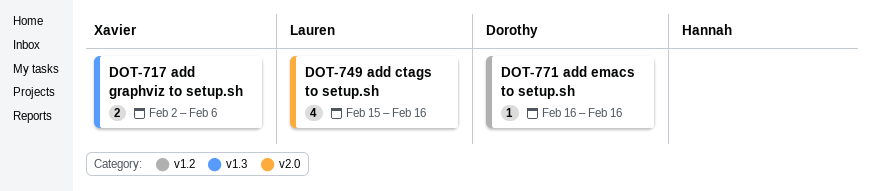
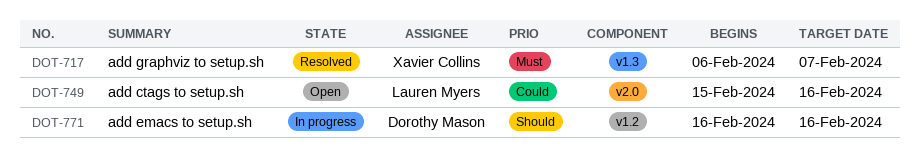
DOT-717, start: Feb 2 -> Feb 6
DOT-717, due: Feb 6 -> Feb 7

